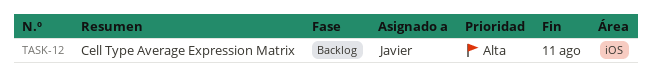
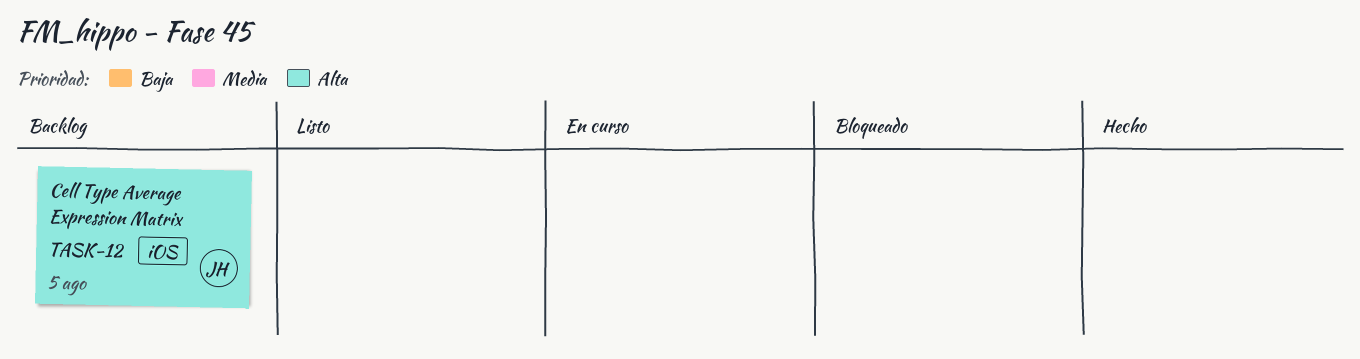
TASK-12, due: Aug 11 -> Aug 5

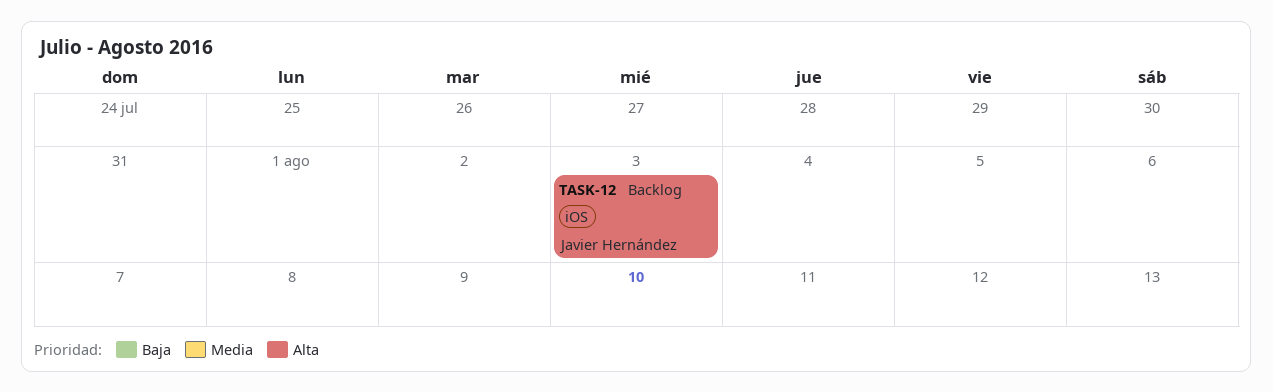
TASK-12, due: Aug 5 -> Aug 3

